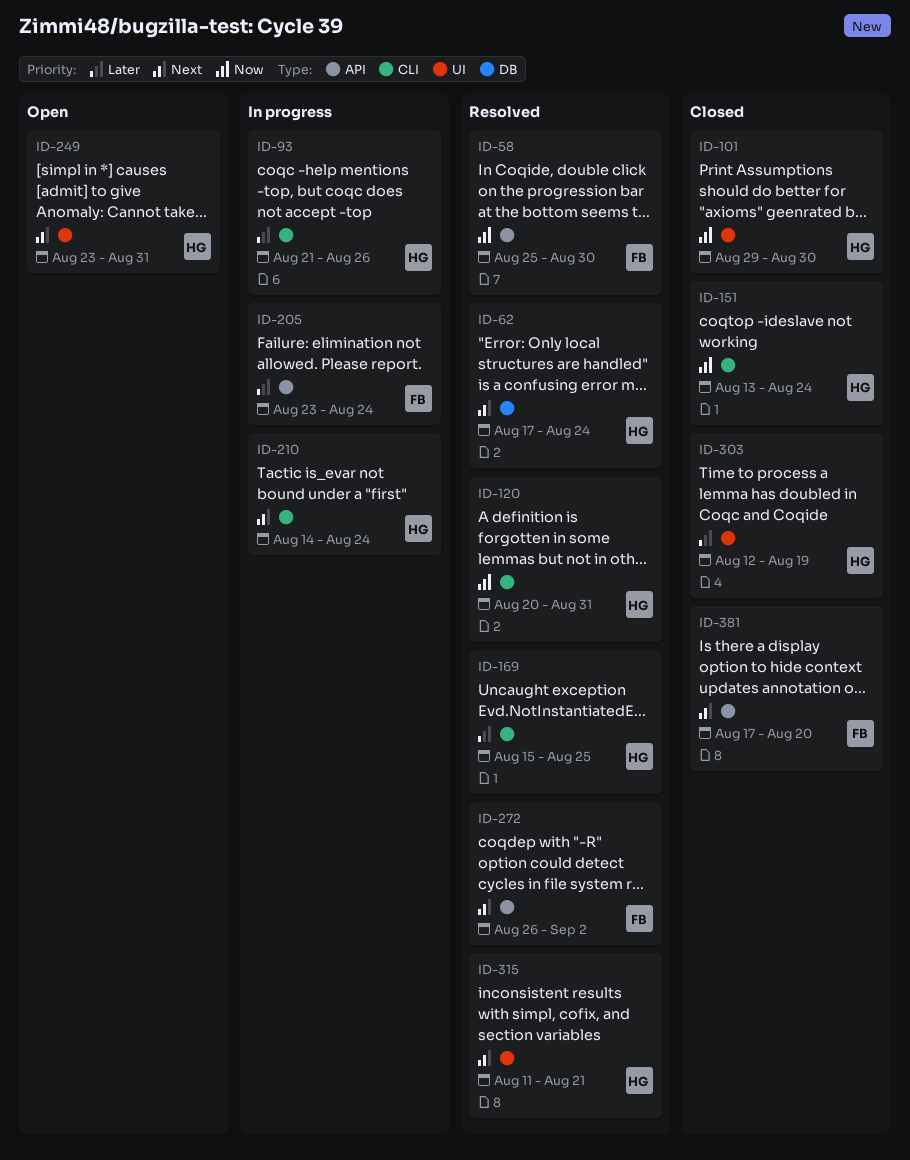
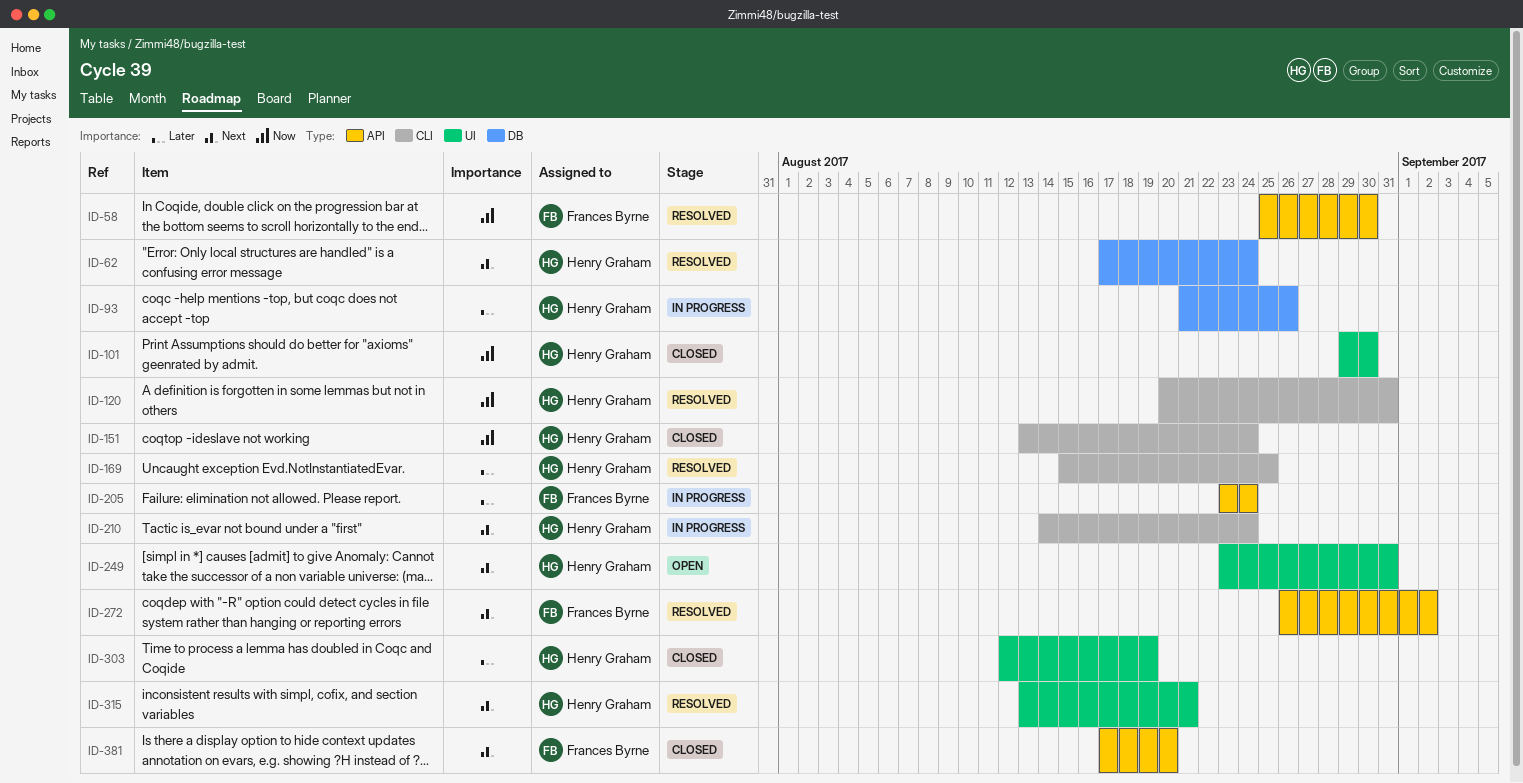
ID-93, label: CLI -> DB
ID-315, start: Aug 11 -> Aug 13

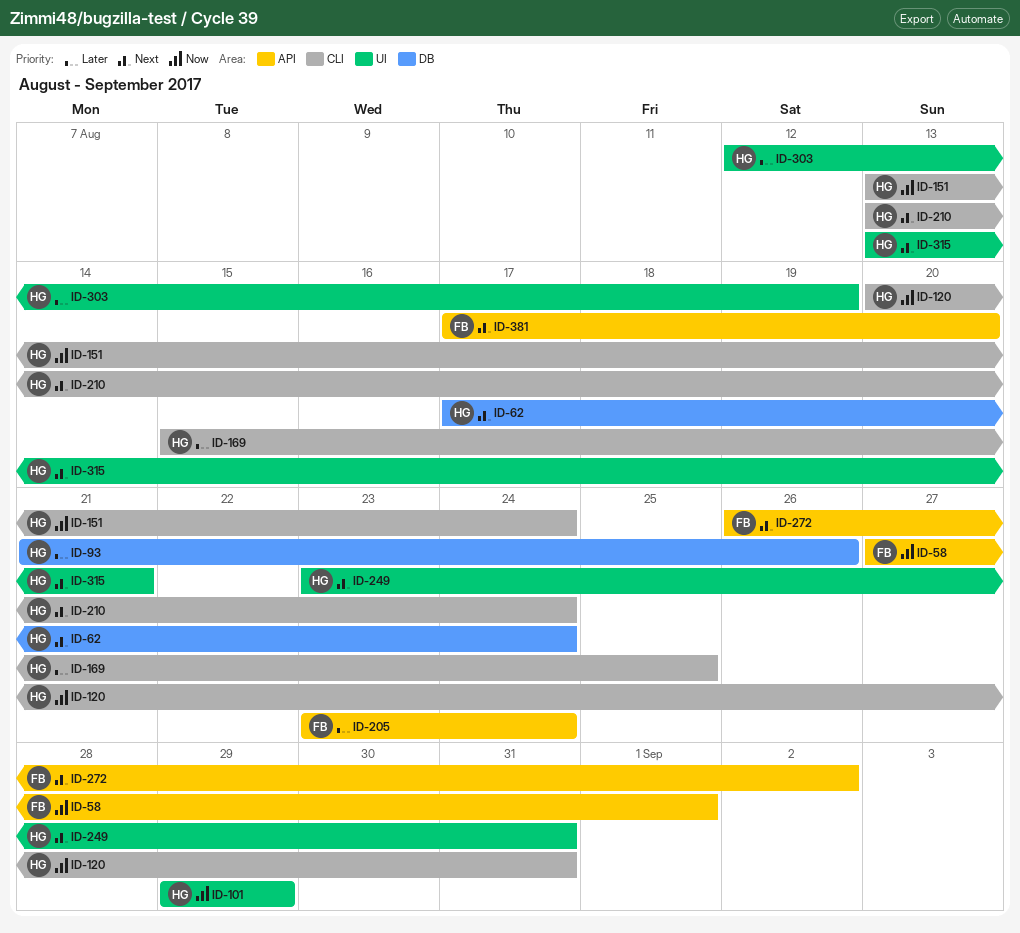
ID-58, start: Aug 25 -> Aug 27
ID-58, due: Aug 30 -> Sep 1
ID-101, due: Aug 30 -> Aug 29
ID-210, start: Aug 14 -> Aug 13

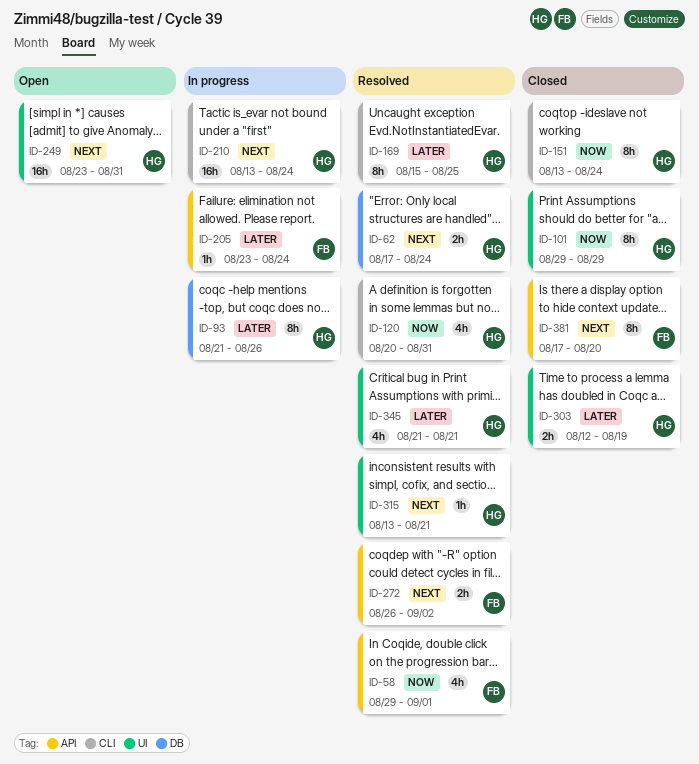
ID-58, start: Aug 27 -> Aug 29
ID-345: none -> present

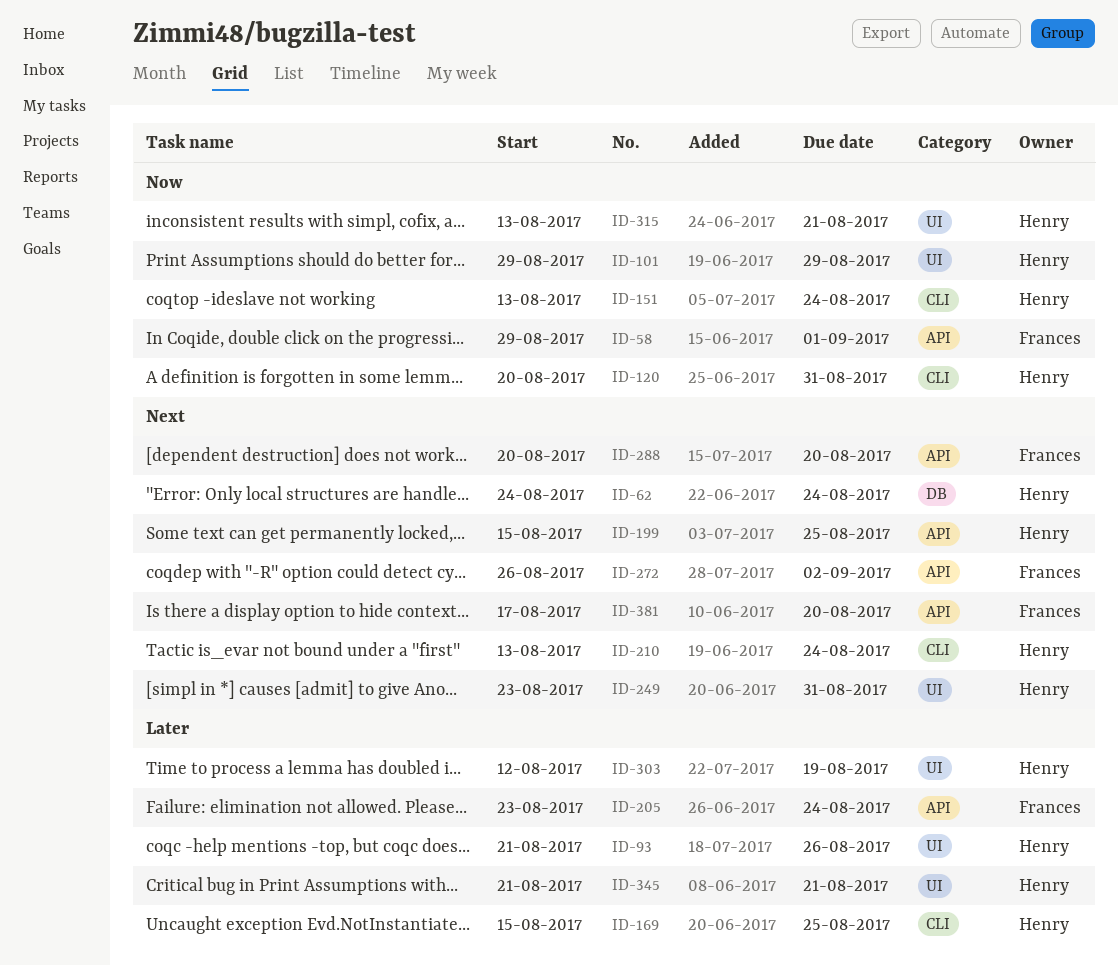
ID-62, start: Aug 17 -> Aug 24
ID-93, label: DB -> UI
ID-199: none -> present
ID-288: none -> present
ID-315, priority: Next -> Now

